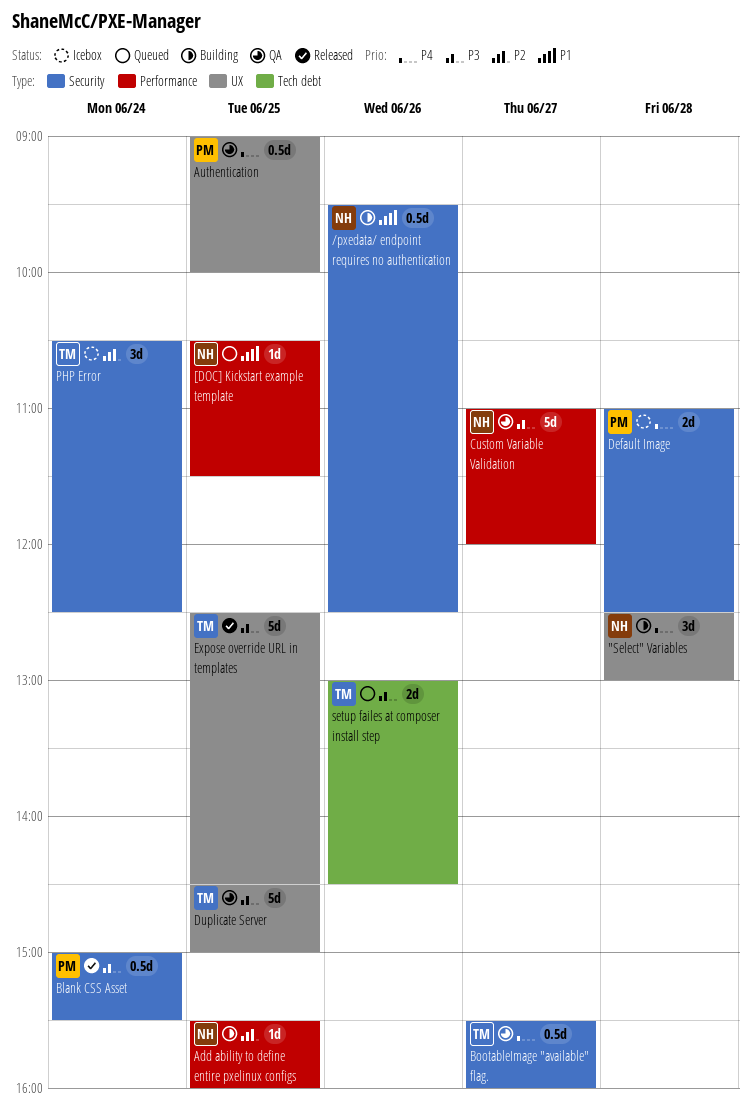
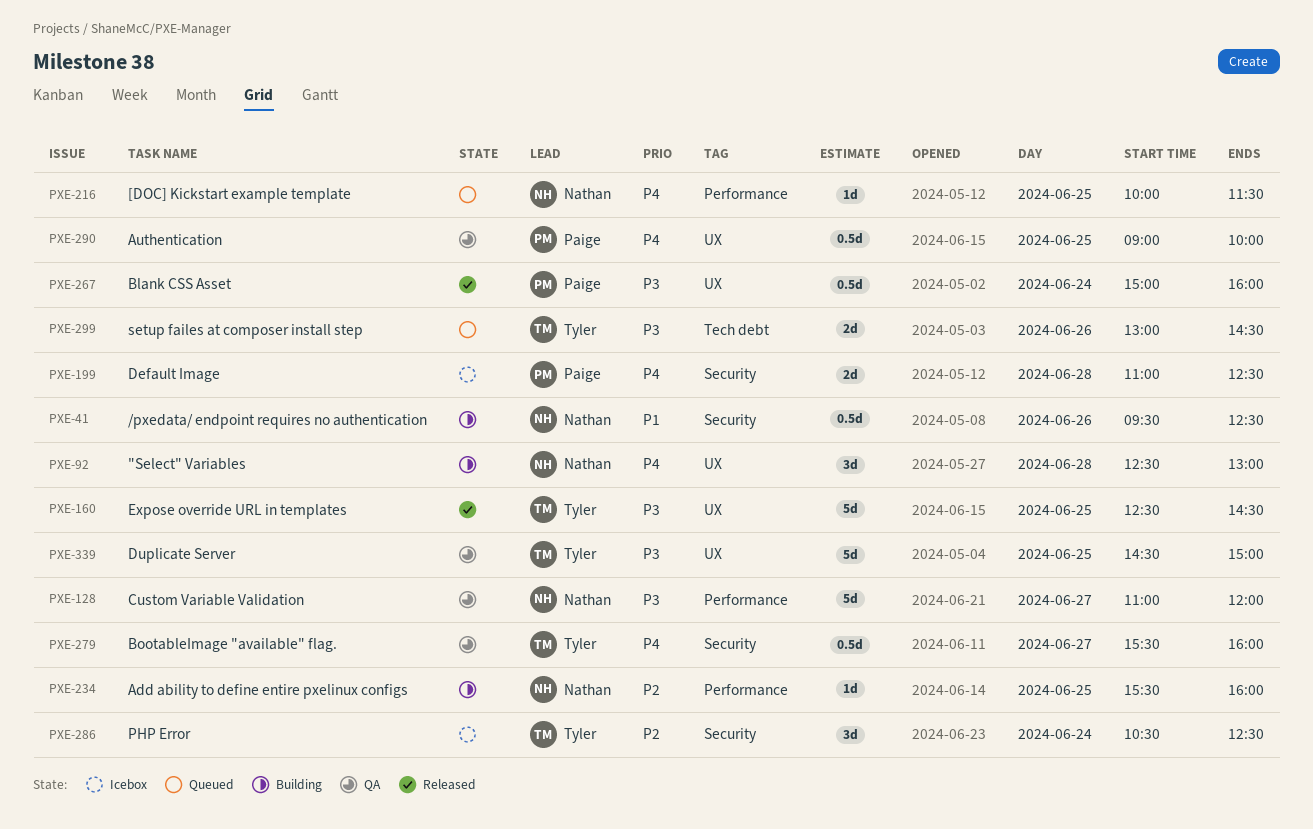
[DOC] Kickstart example template, priority: P1 -> P4
[DOC] Kickstart example template, begins: 10:30 -> 10:00
Blank CSS Asset, label: Security -> UX
Blank CSS Asset, ends: 15:30 -> 16:00

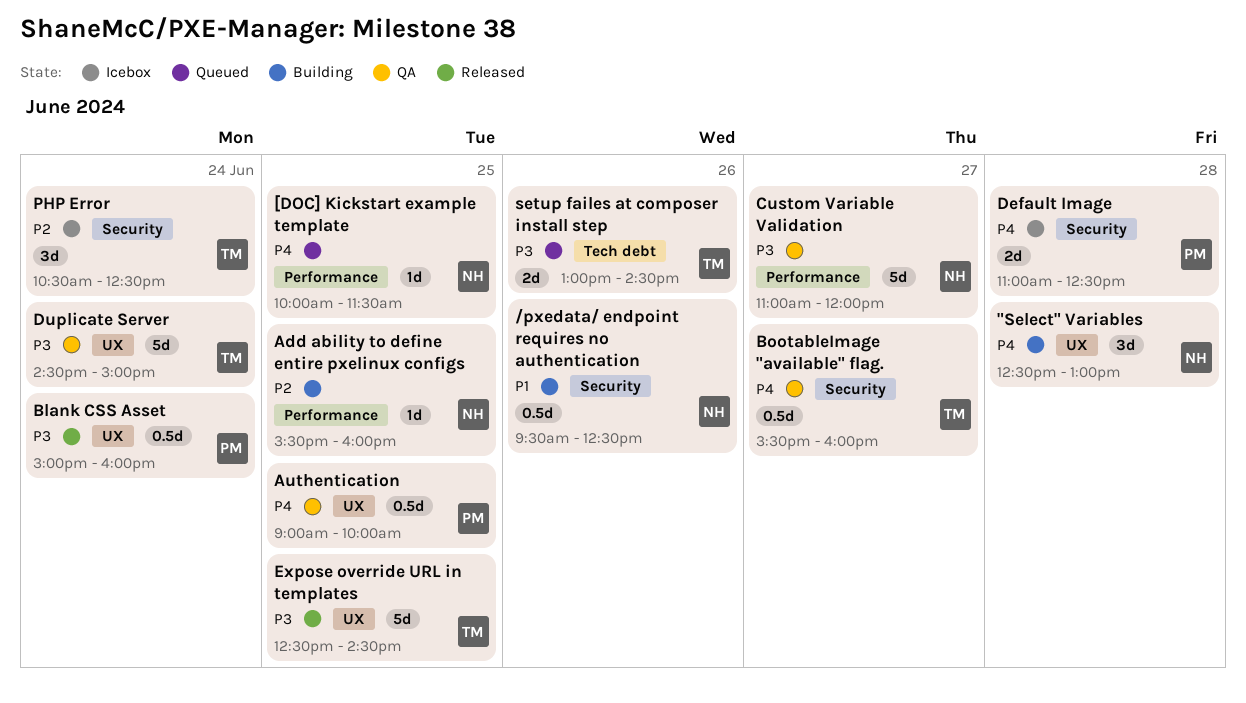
Duplicate Server, day: Jun 25 -> Jun 24

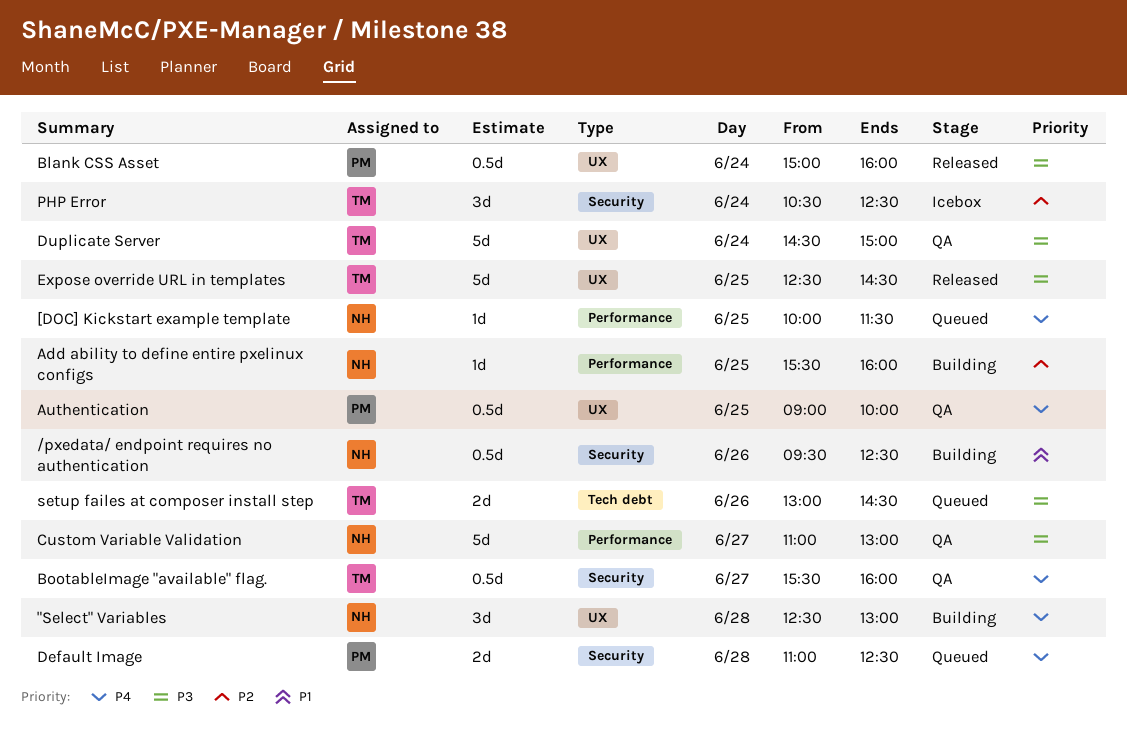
Custom Variable Validation, ends: 12:00 -> 13:00
Default Image, status: Icebox -> Queued

